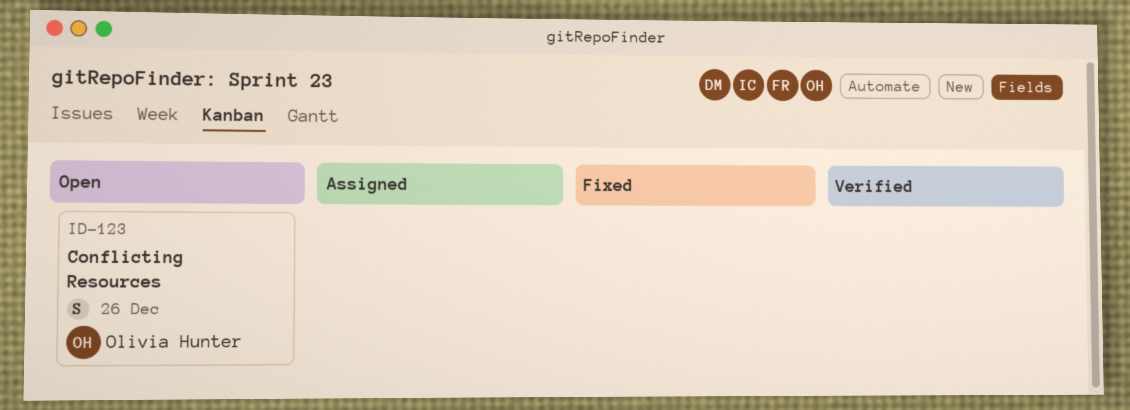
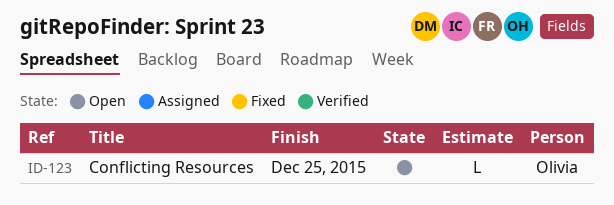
ID-123, estimate: S -> L
ID-123, due: Dec 26 -> Dec 25

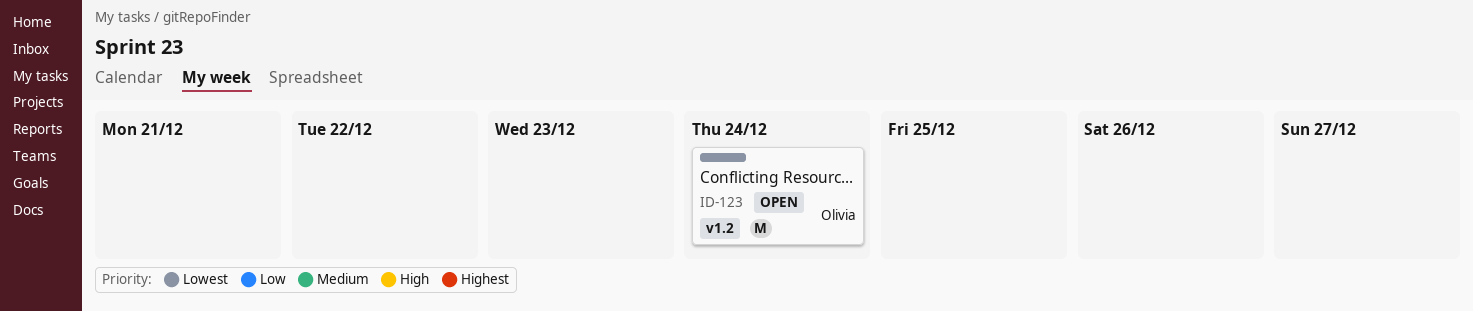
ID-123, estimate: L -> M
ID-123, due: Dec 25 -> Dec 24

